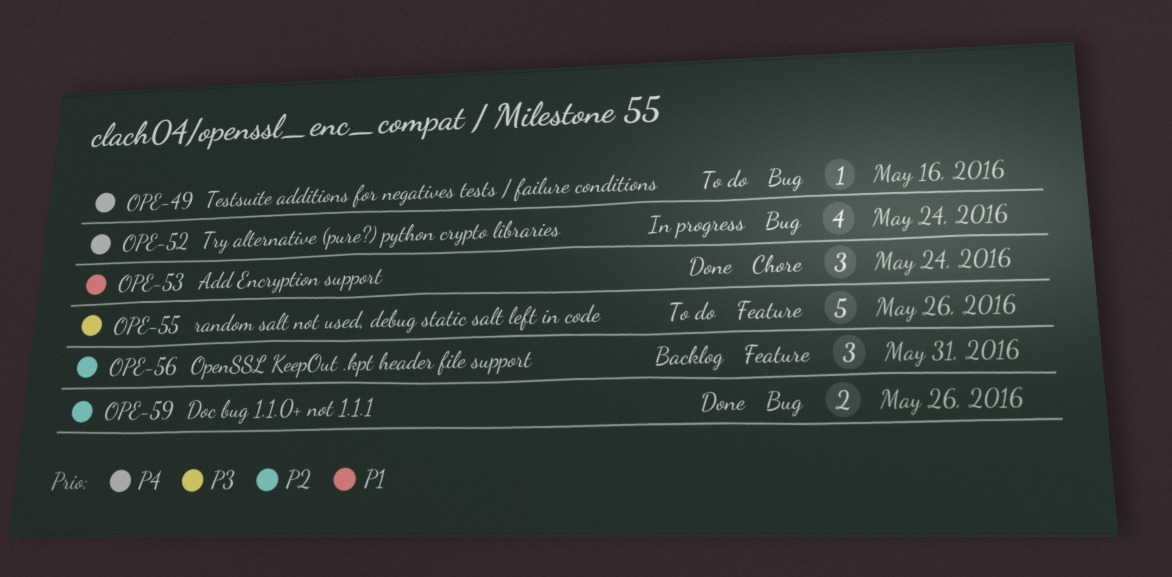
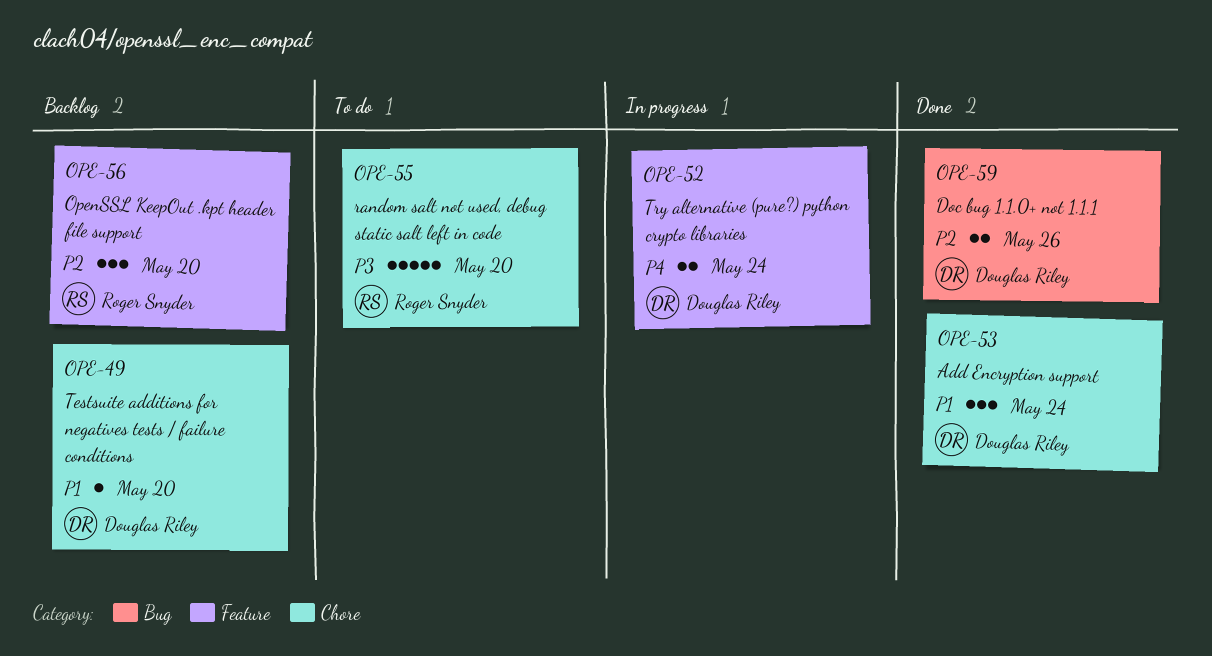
OPE-49, status: To do -> Backlog
OPE-49, priority: P4 -> P1
OPE-49, label: Bug -> Chore
OPE-49, due: May 16 -> May 20
OPE-52, label: Bug -> Feature
OPE-52, estimate: 4 -> 2
OPE-55, label: Feature -> Chore
OPE-55, due: May 26 -> May 20
OPE-56, due: May 31 -> May 20

